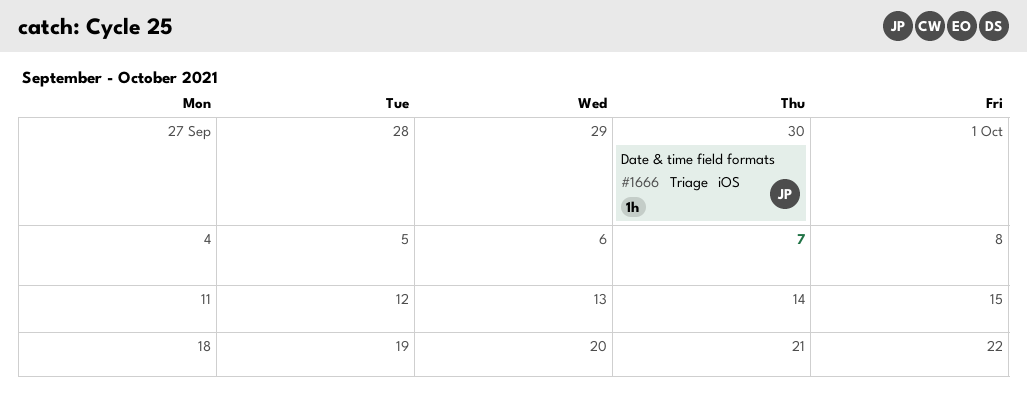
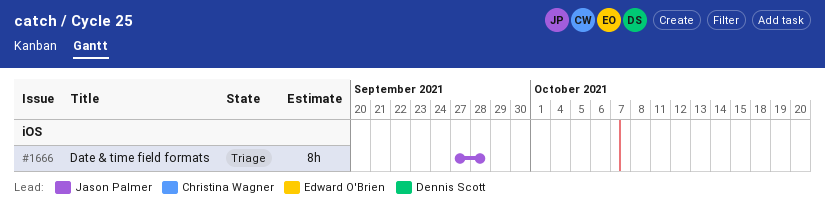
#1666, estimate: 1h -> 8h
#1666, due: Sep 30 -> Sep 28

